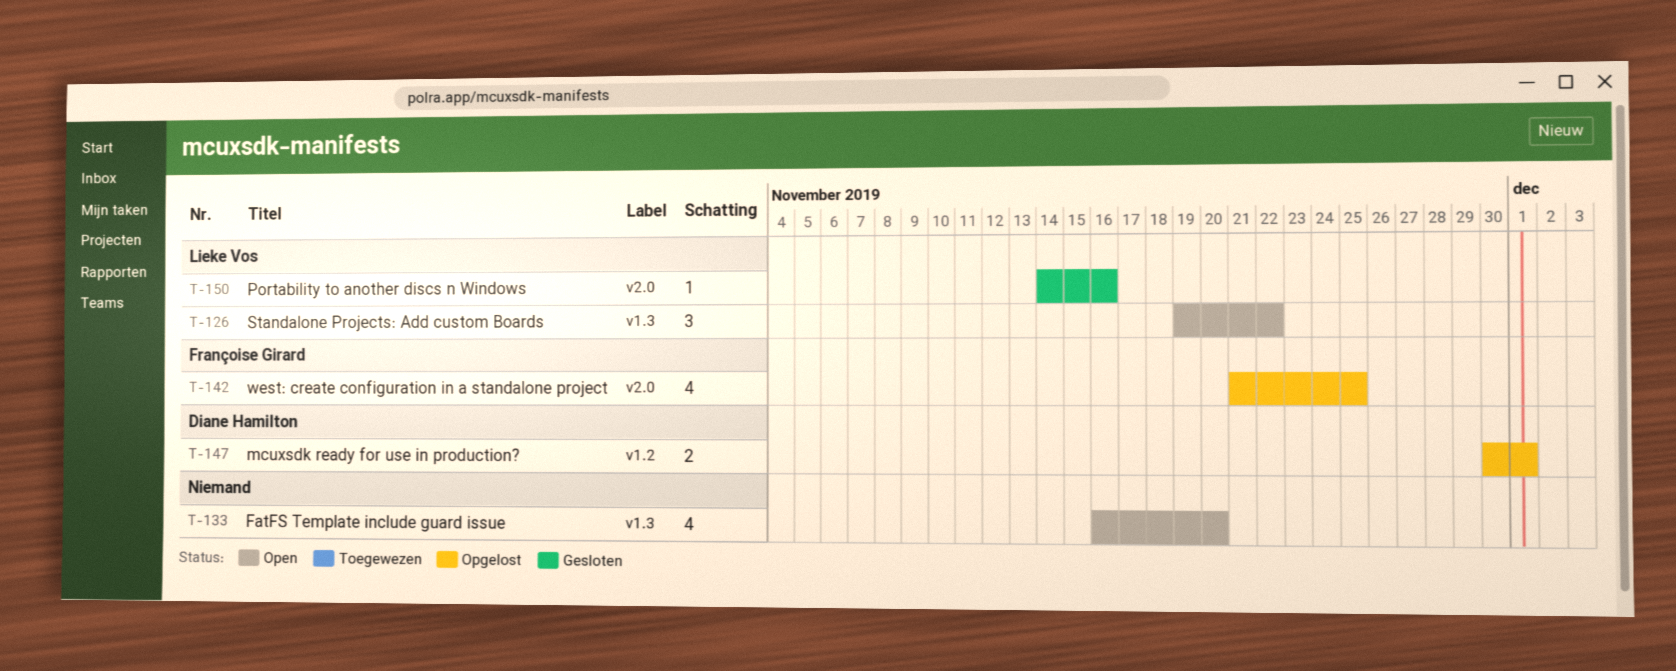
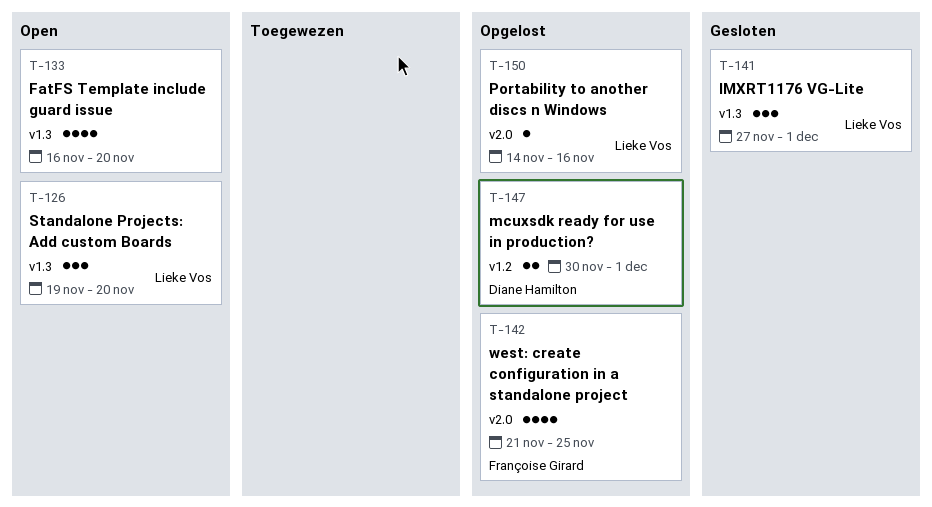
T-126, due: Nov 22 -> Nov 20
T-141: none -> present
T-150, status: Gesloten -> Opgelost

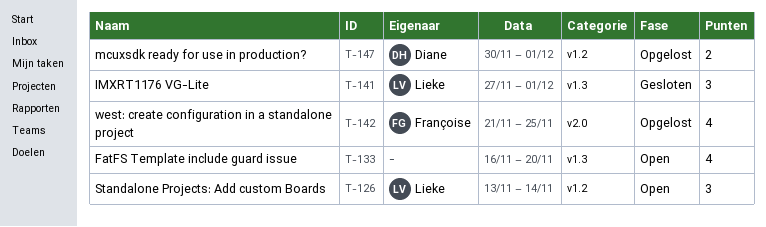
T-126, label: v1.3 -> v1.2
T-126, start: Nov 19 -> Nov 13
T-126, due: Nov 20 -> Nov 14
T-150: present -> none

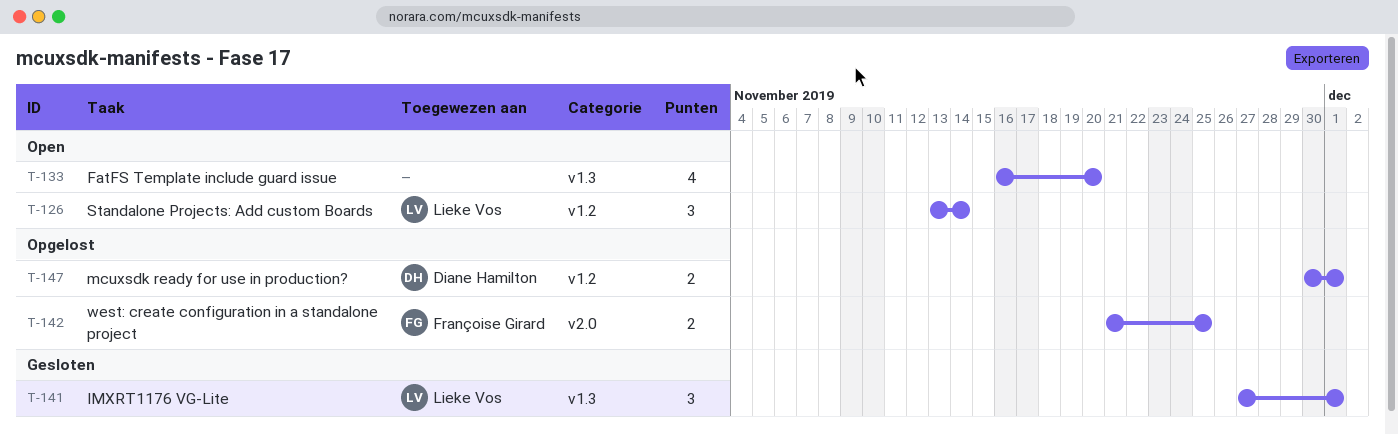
T-142, estimate: 4 -> 2

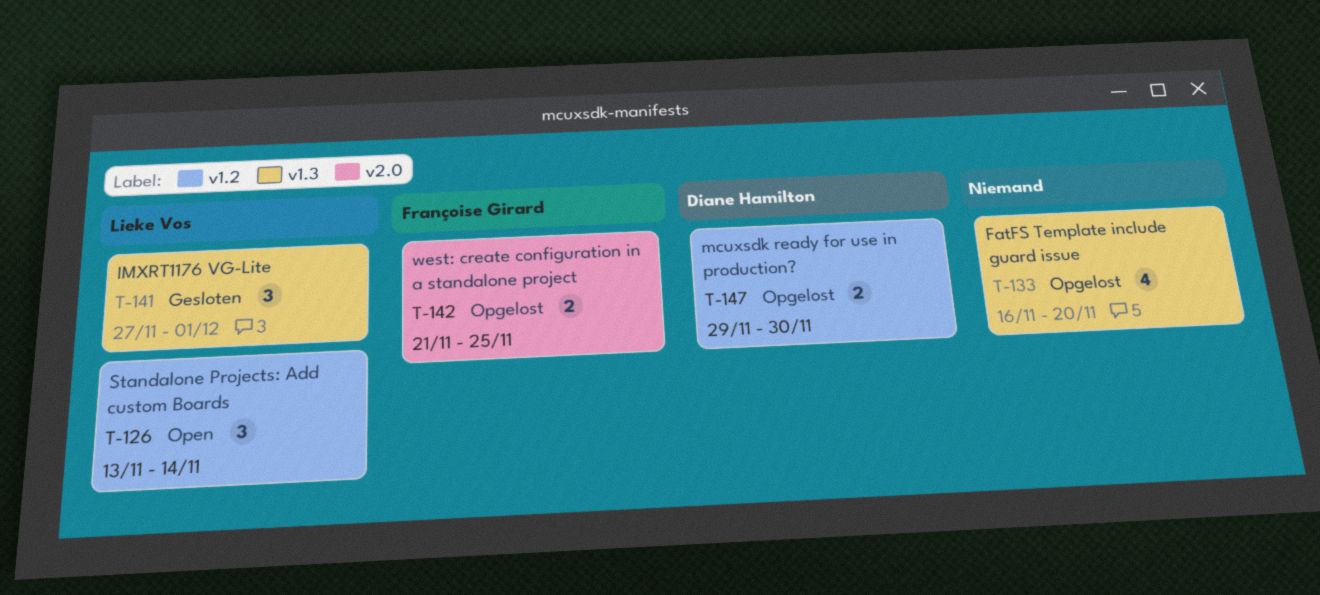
T-133, status: Open -> Opgelost
T-147, start: Nov 30 -> Nov 29
T-147, due: Dec 1 -> Nov 30

